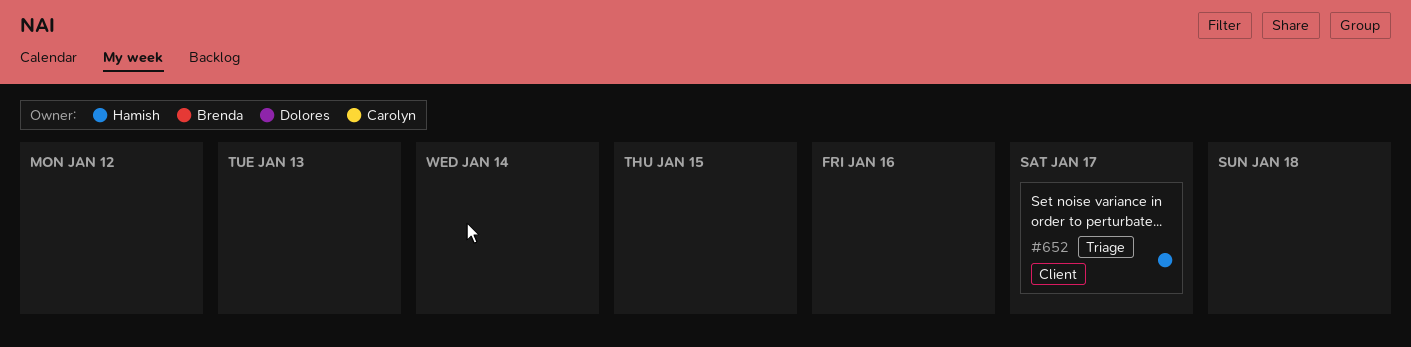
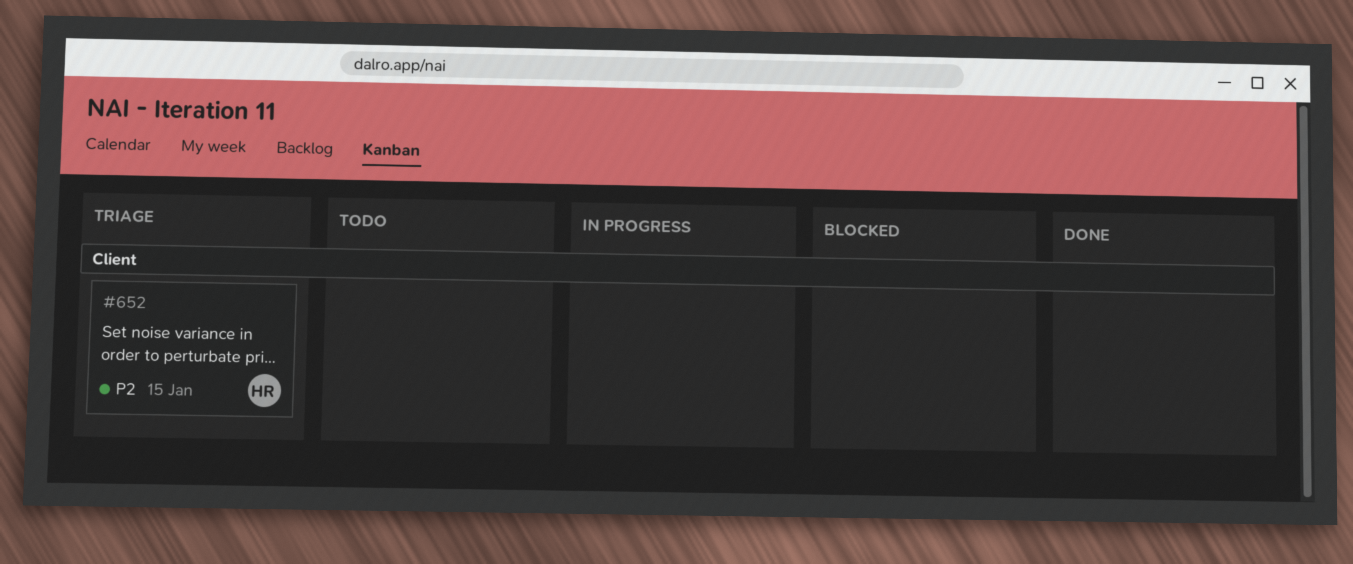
#652, due: Jan 17 -> Jan 15

